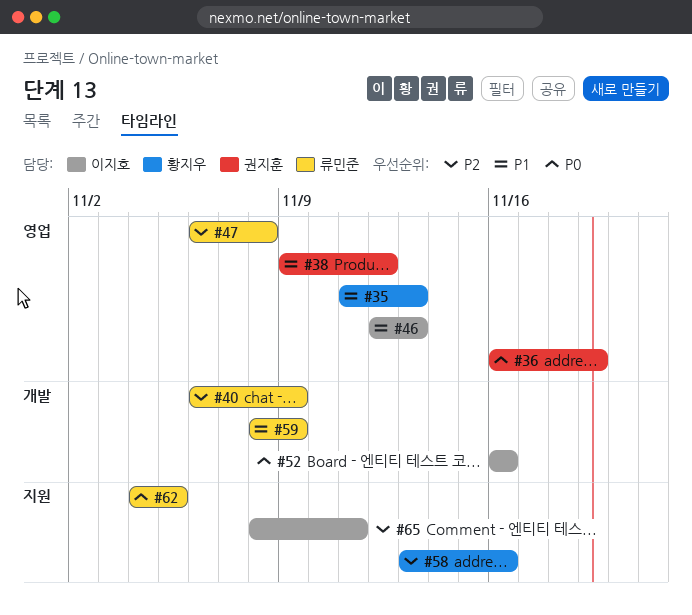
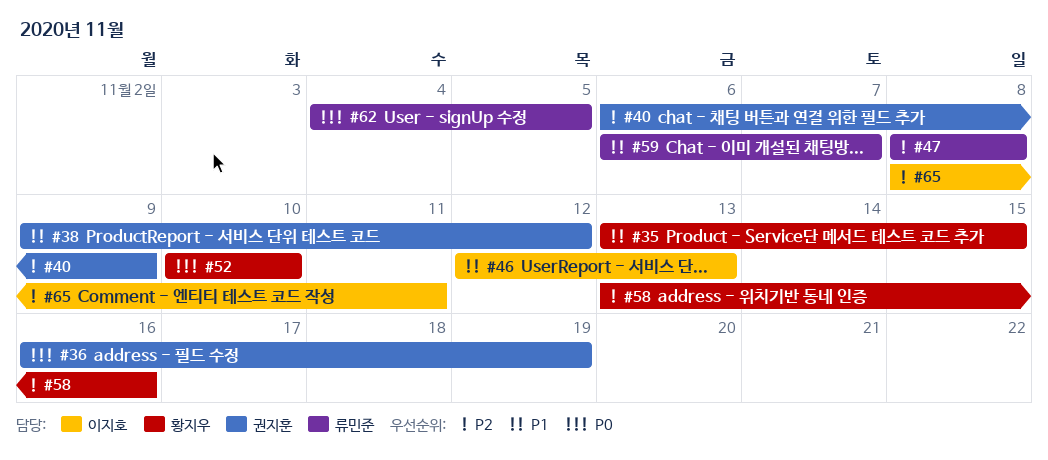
#35, start: Nov 11 -> Nov 13
#35, due: Nov 13 -> Nov 15
#40, owner: 류민준 -> 권지훈
#47, start: Nov 6 -> Nov 8
#52, owner: 이지호 -> 황지우
#52, start: Nov 16 -> Nov 10
#52, due: Nov 16 -> Nov 10
#59, start: Nov 8 -> Nov 6
#59, due: Nov 9 -> Nov 7

